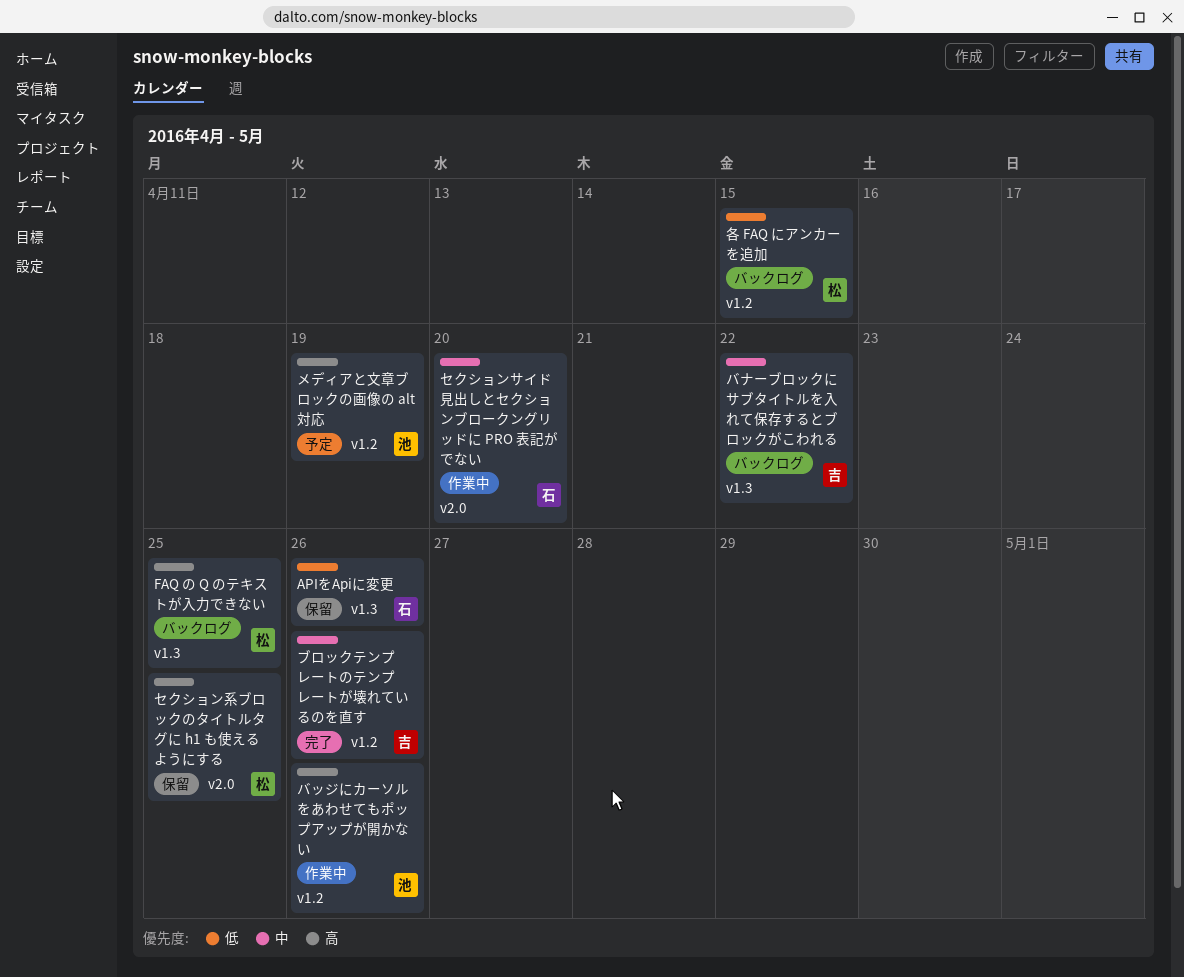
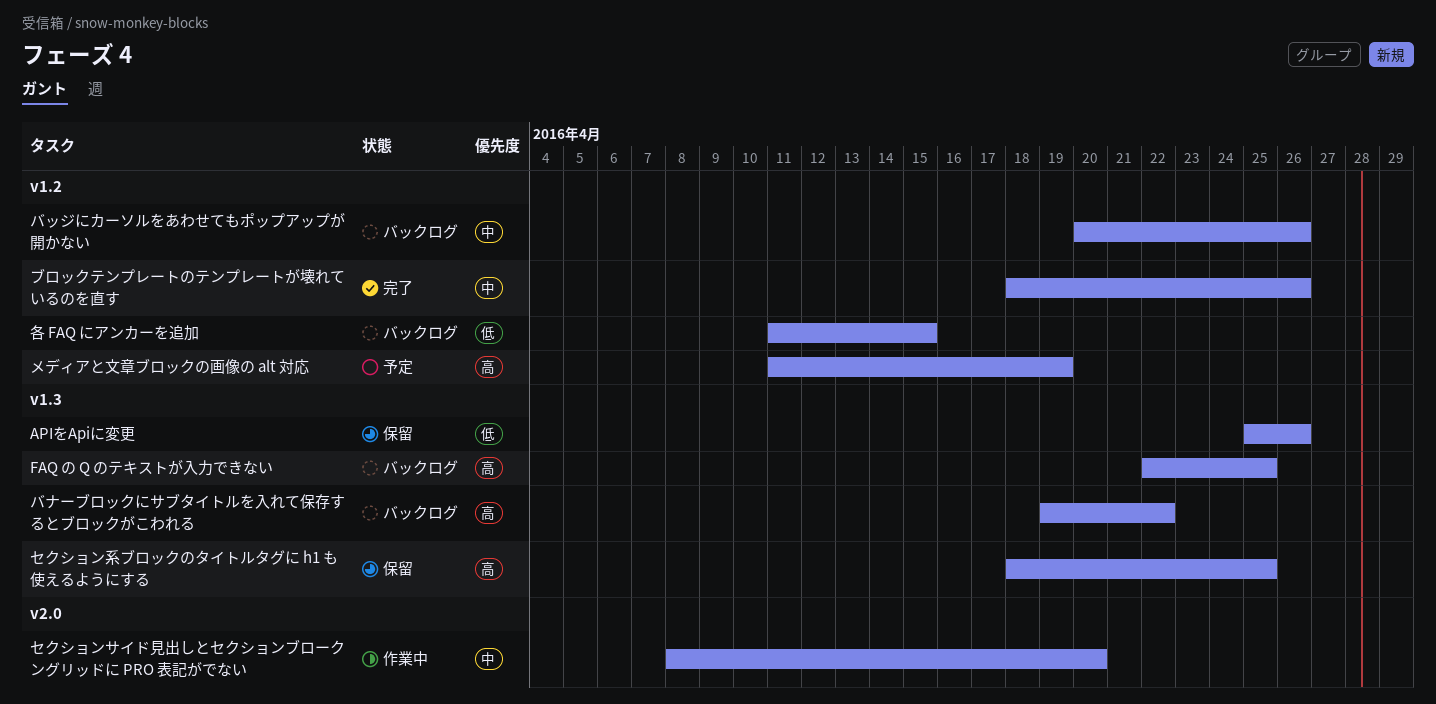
セクション系ブロックのタイトルタグに h1 も使えるようにする, label: v2.0 -> v1.3
バッジにカーソルをあわせてもポップアップが開かない, status: 作業中 -> バックログ
バッジにカーソルをあわせてもポップアップが開かない, priority: 高 -> 中
バナーブロックにサブタイトルを入れて保存するとブロックがこわれる, priority: 中 -> 高

